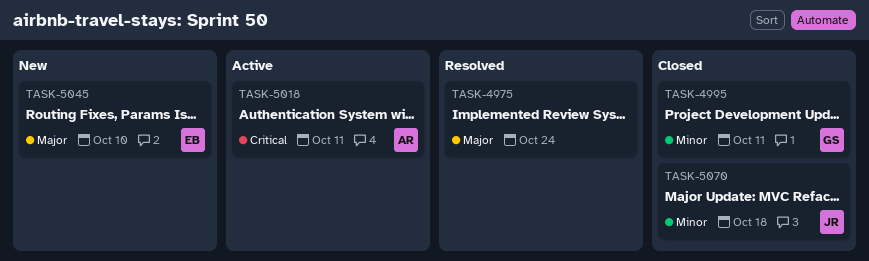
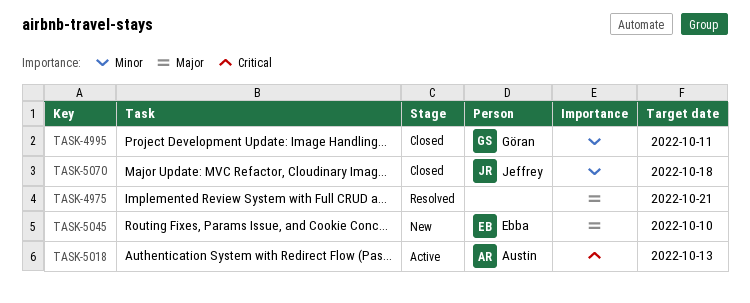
TASK-4975, due: Oct 24 -> Oct 21
TASK-5018, due: Oct 11 -> Oct 13

